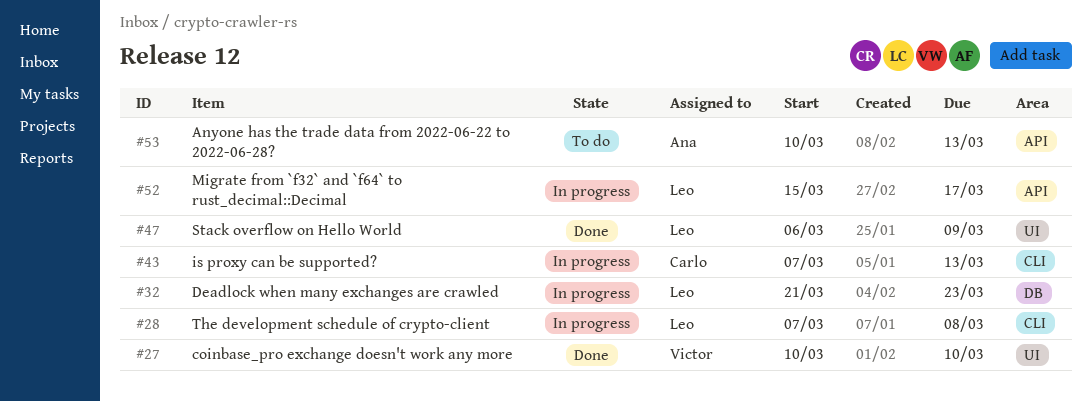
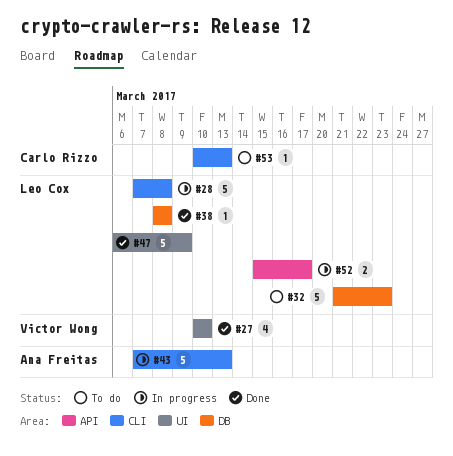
#32, status: In progress -> To do
#38: none -> present
#43, owner: Carlo Rizzo -> Ana Freitas
#53, owner: Ana Freitas -> Carlo Rizzo
#53, label: API -> CLI

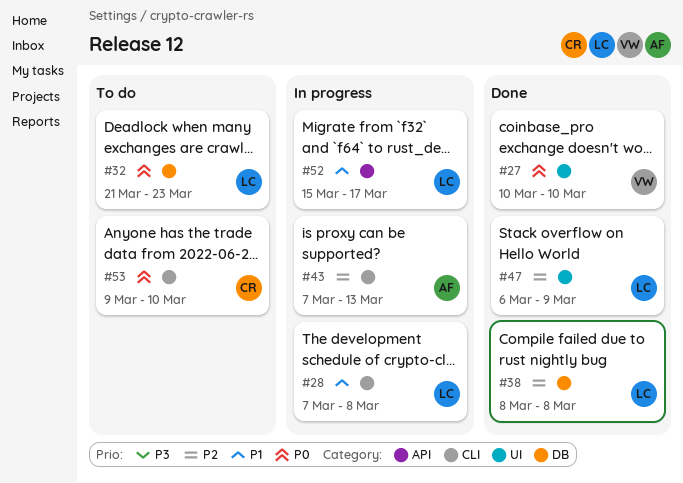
#53, start: Mar 10 -> Mar 9
#53, due: Mar 13 -> Mar 10

